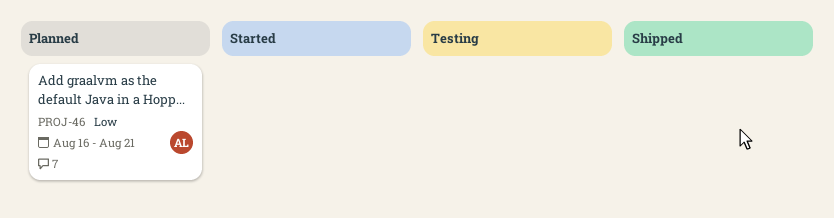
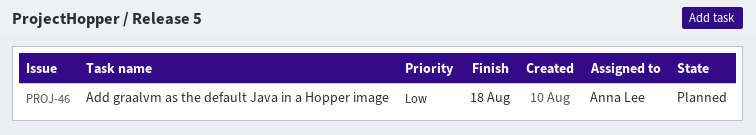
PROJ-46, due: Aug 21 -> Aug 18

